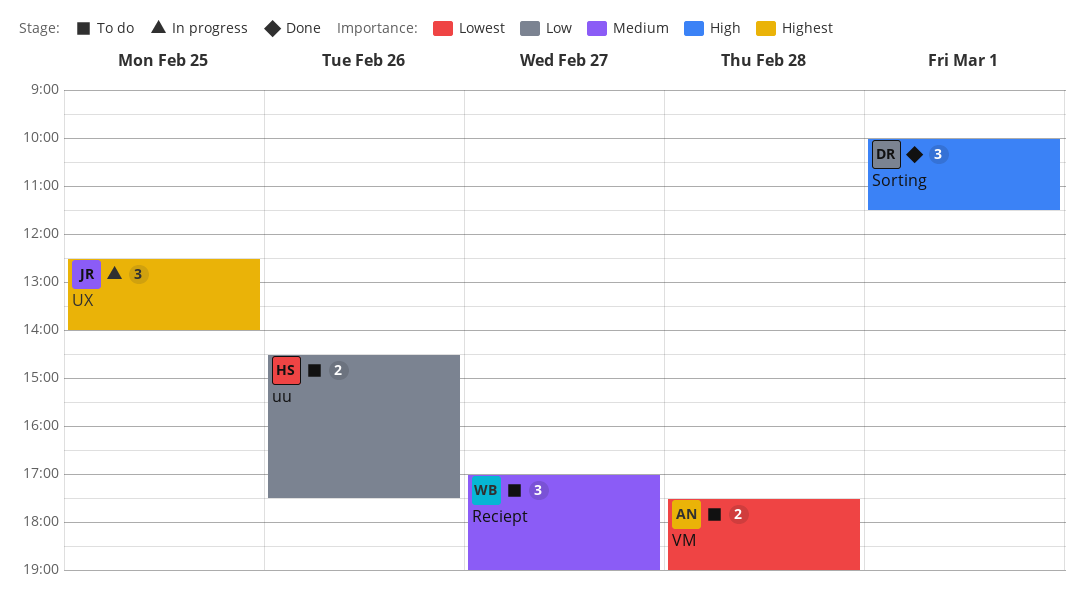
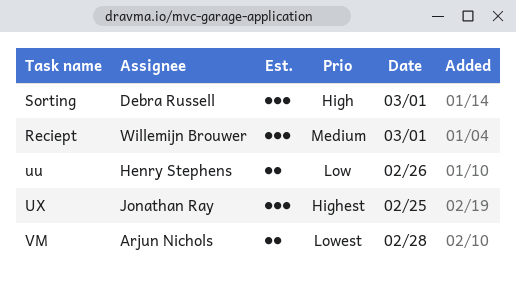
Reciept, day: Feb 27 -> Mar 1

